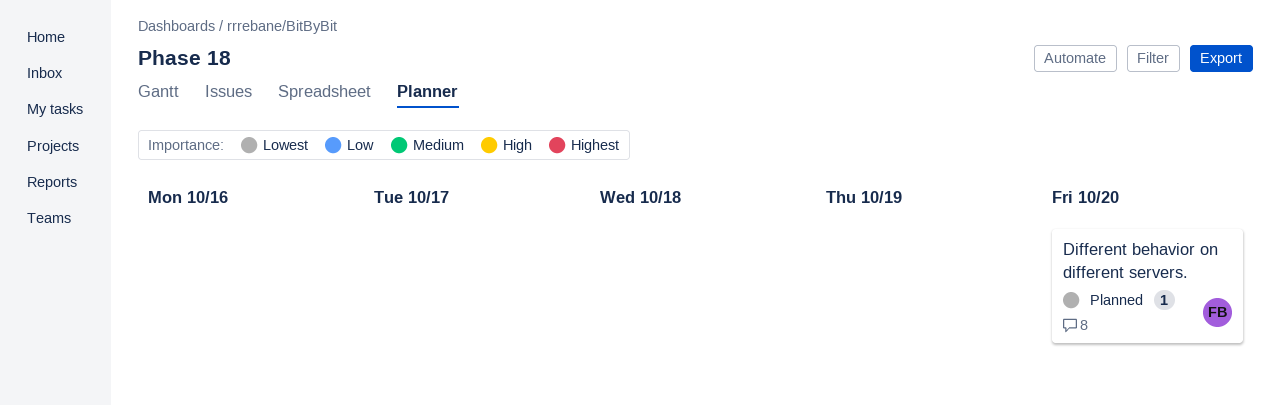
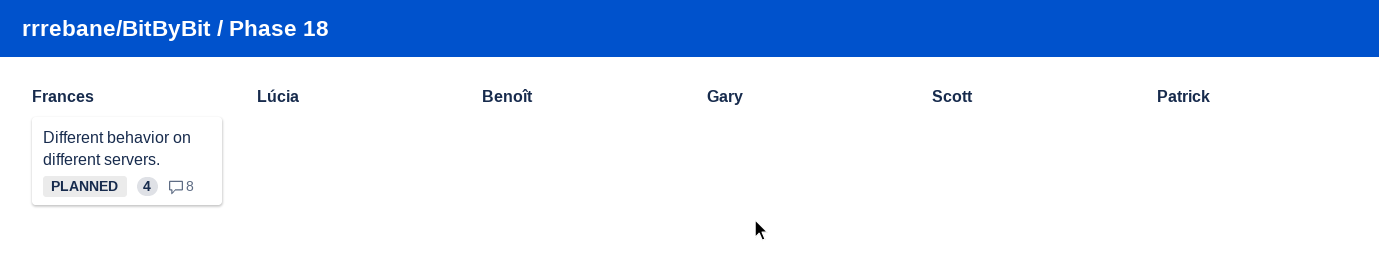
Different behavior on different servers., estimate: 1 -> 4

